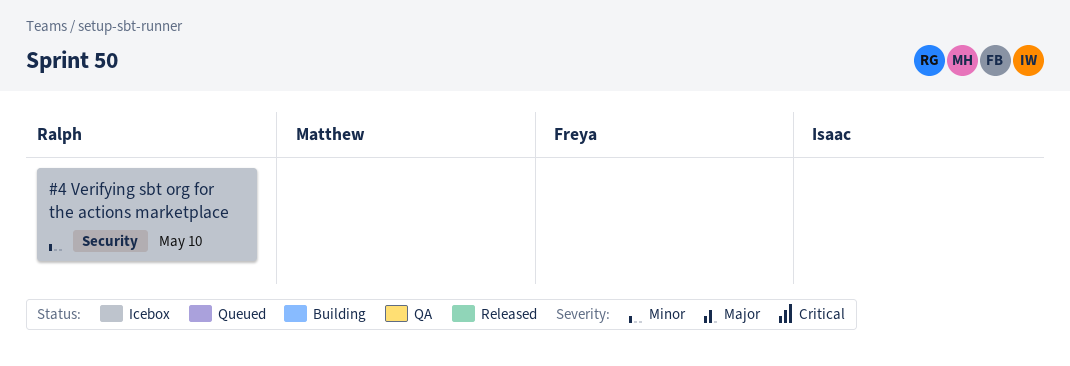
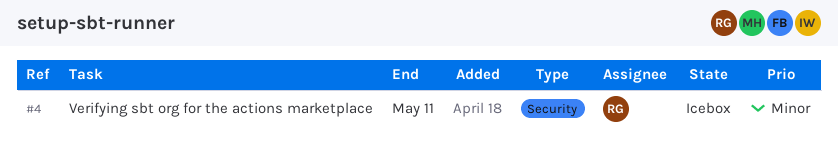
#4, due: May 10 -> May 11

